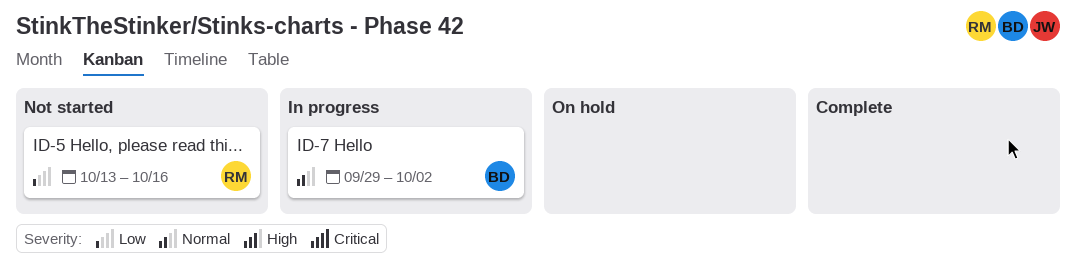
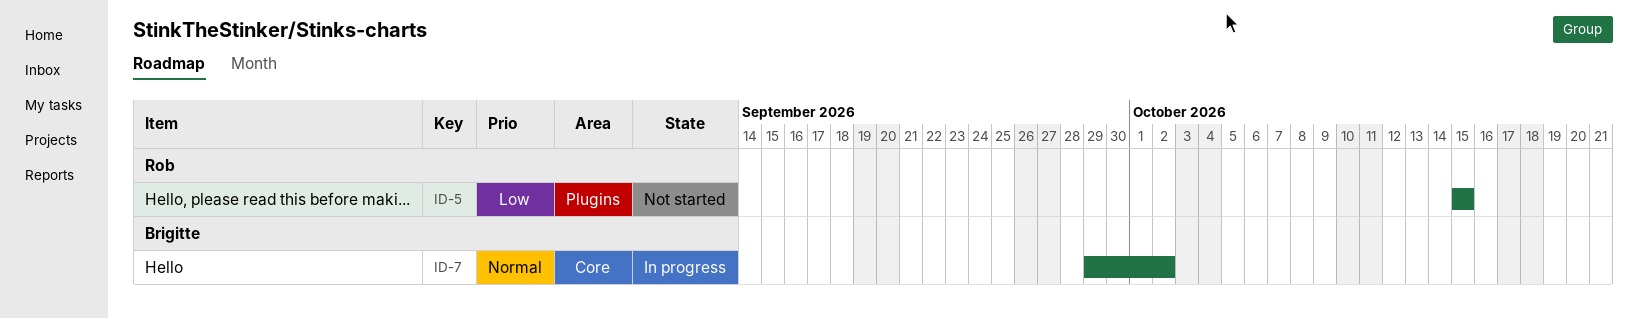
ID-5, start: Oct 13 -> Oct 15
ID-5, due: Oct 16 -> Oct 15

